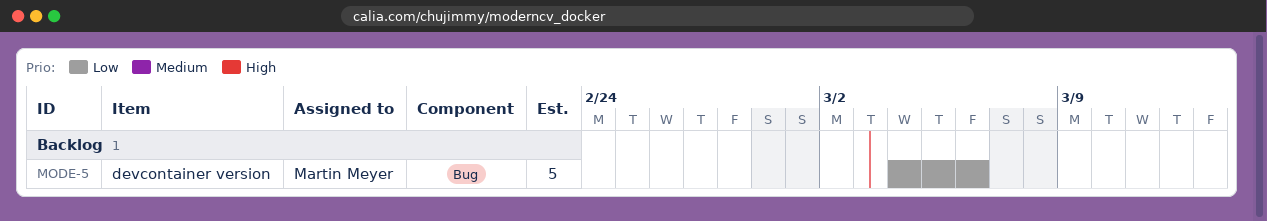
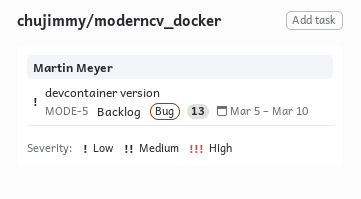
MODE-5, estimate: 5 -> 13
MODE-5, start: Mar 4 -> Mar 5
MODE-5, due: Mar 6 -> Mar 10

